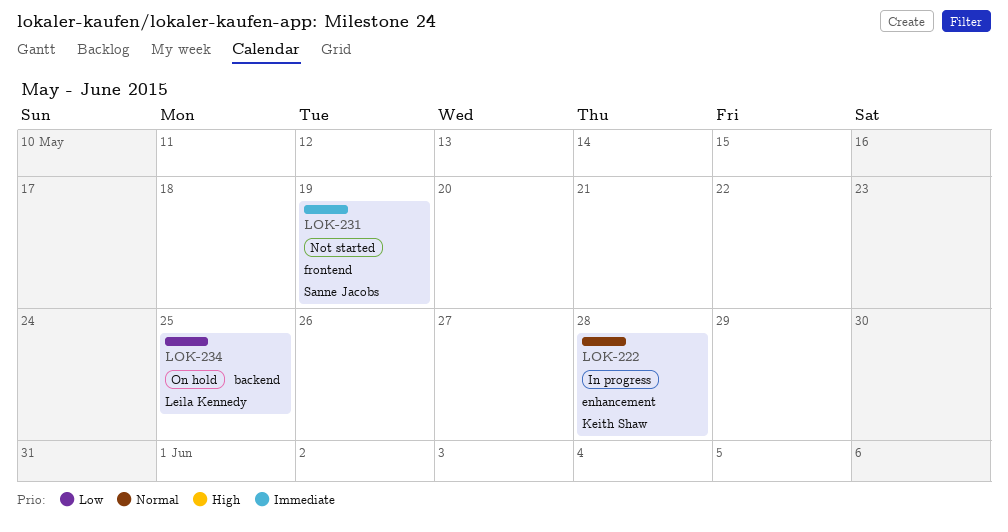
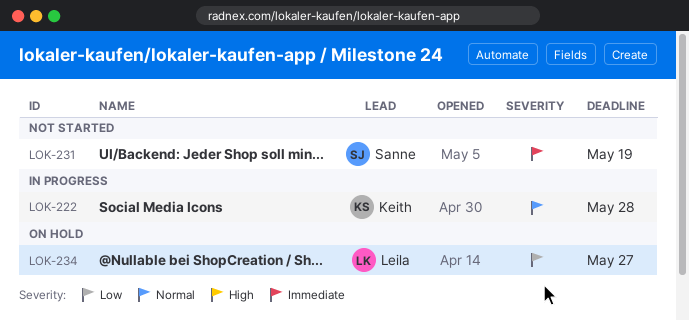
LOK-234, due: May 25 -> May 27

